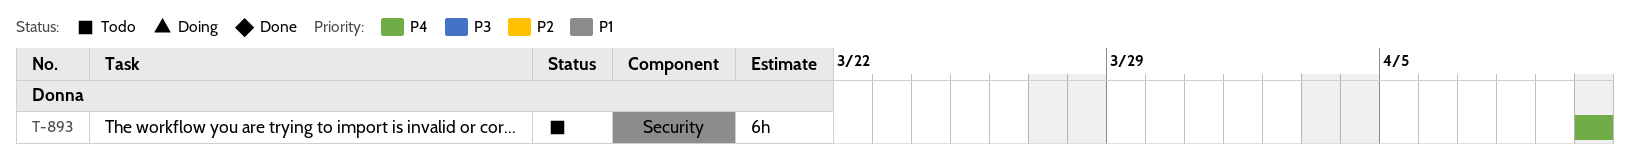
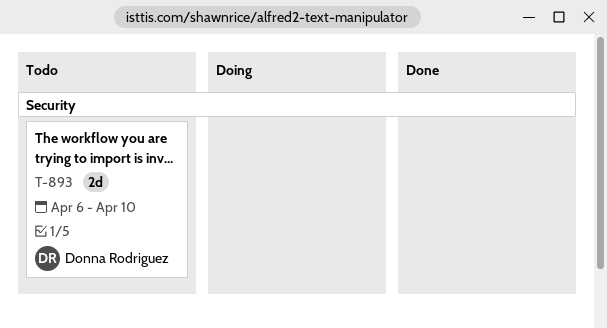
T-893, estimate: 6h -> 2d
T-893, start: Apr 10 -> Apr 6

